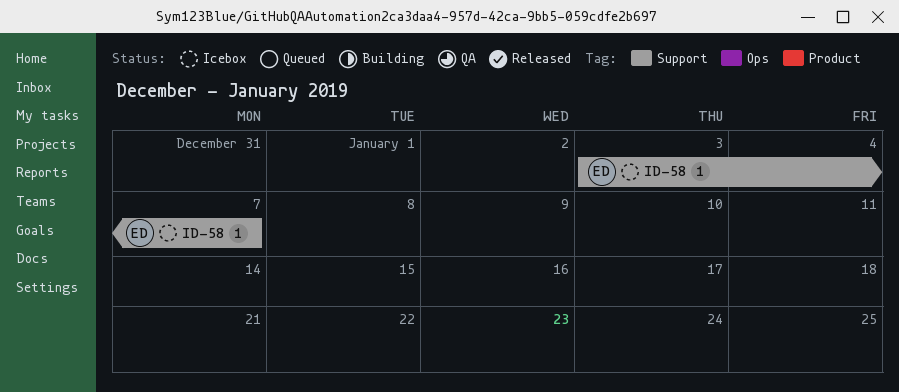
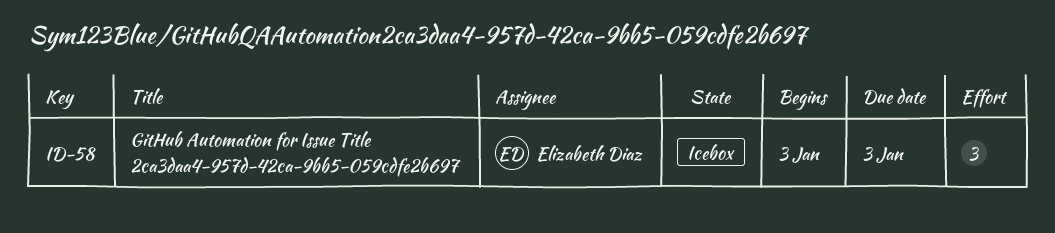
ID-58, estimate: 1 -> 3
ID-58, due: Jan 7 -> Jan 3

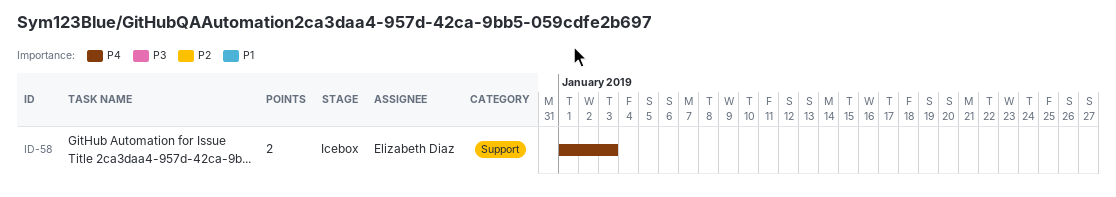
ID-58, estimate: 3 -> 2
ID-58, start: Jan 3 -> Jan 1

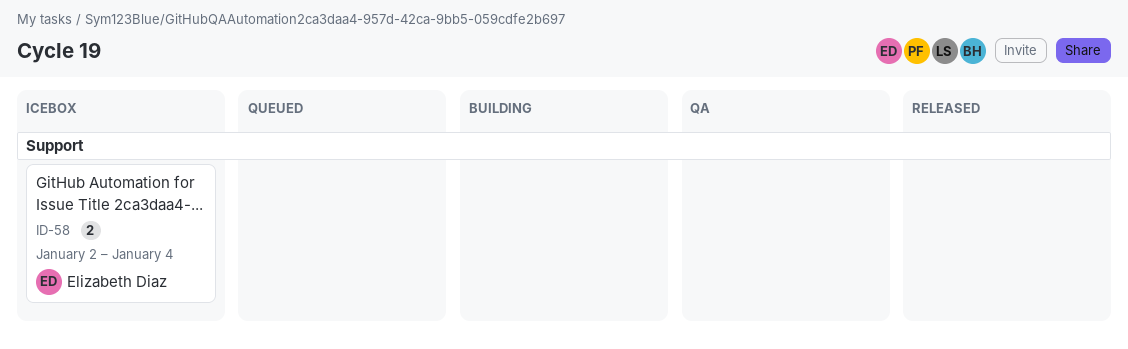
ID-58, start: Jan 1 -> Jan 2
ID-58, due: Jan 3 -> Jan 4

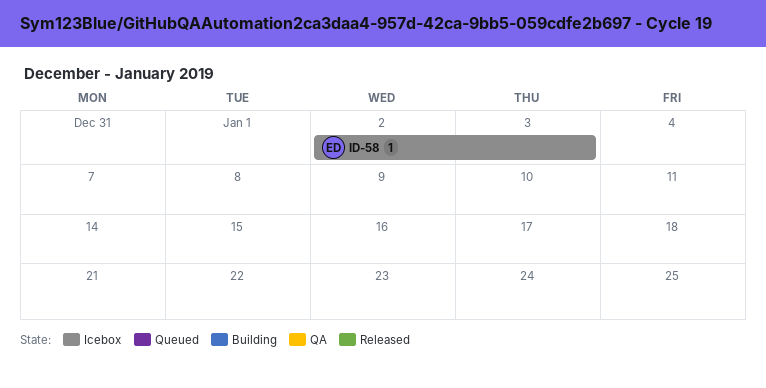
ID-58, estimate: 2 -> 1
ID-58, due: Jan 4 -> Jan 3

